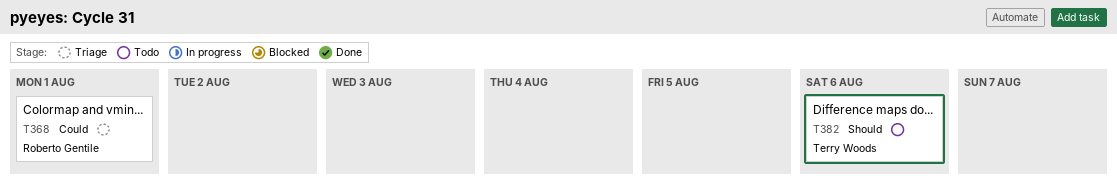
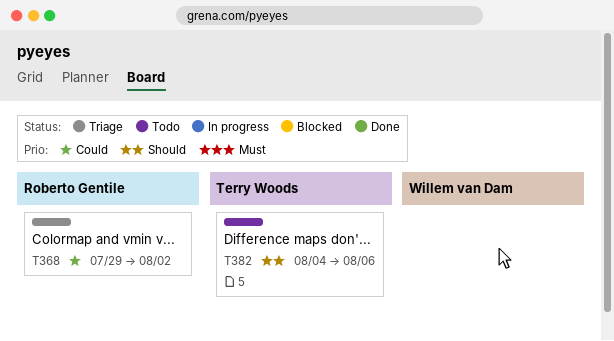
T368, due: Aug 1 -> Aug 2

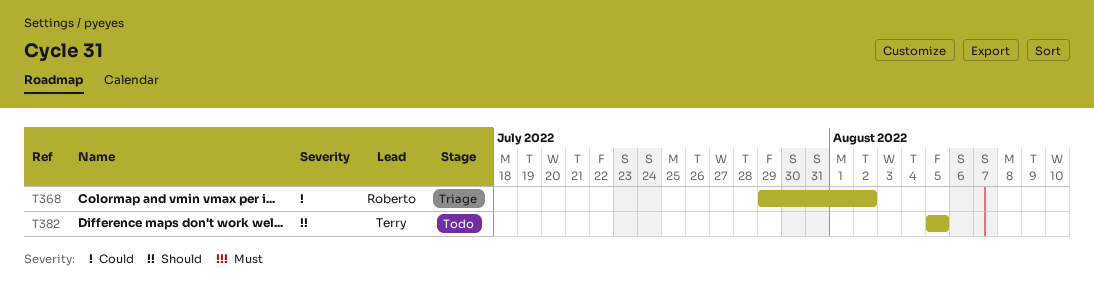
T382, start: Aug 4 -> Aug 5
T382, due: Aug 6 -> Aug 5

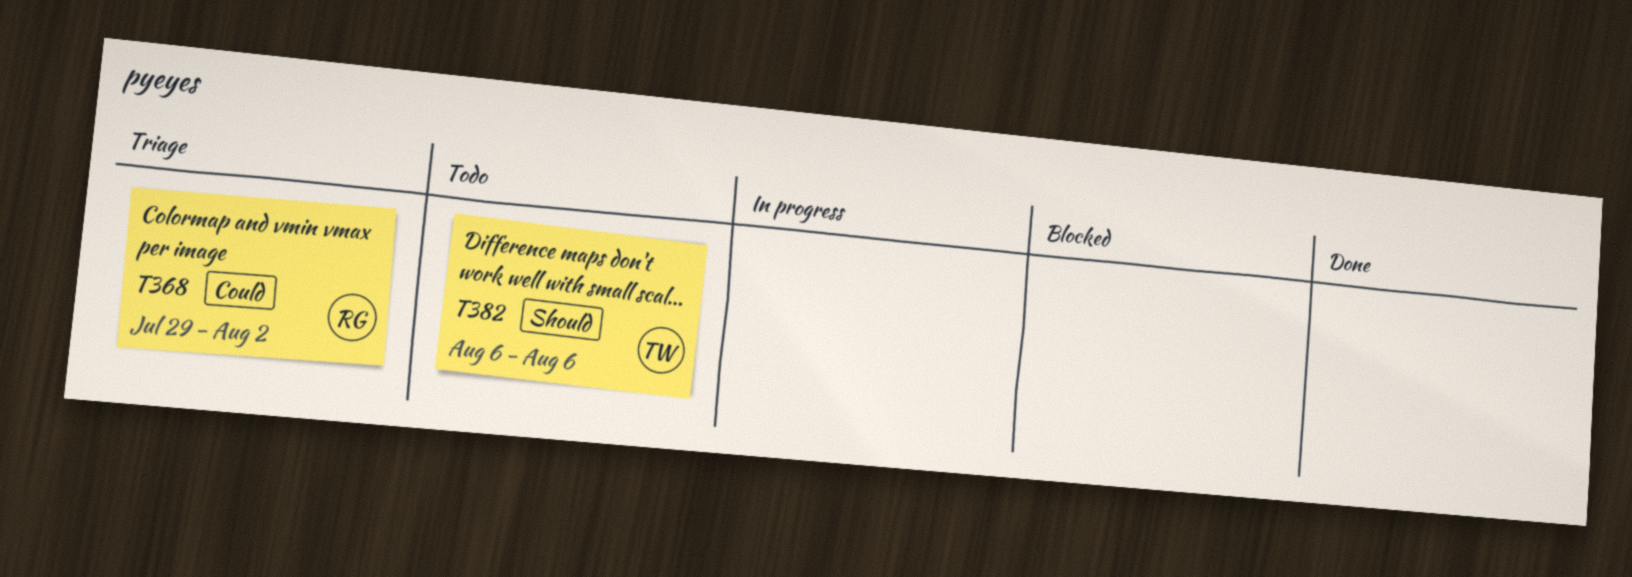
T382, start: Aug 5 -> Aug 6
T382, due: Aug 5 -> Aug 6

